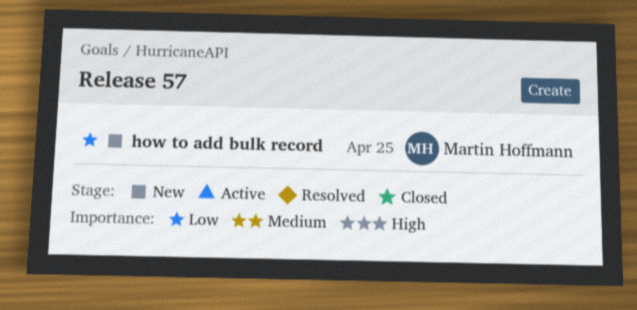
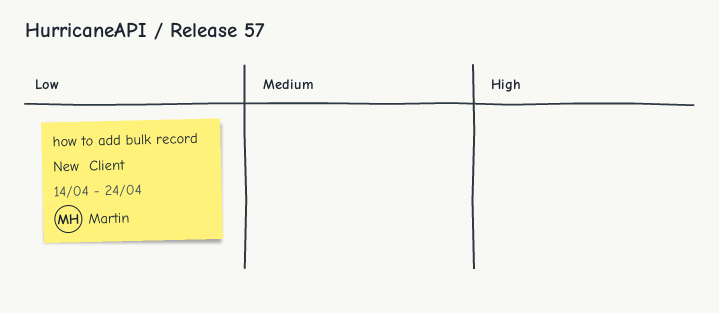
how to add bulk record, due: Apr 25 -> Apr 24

